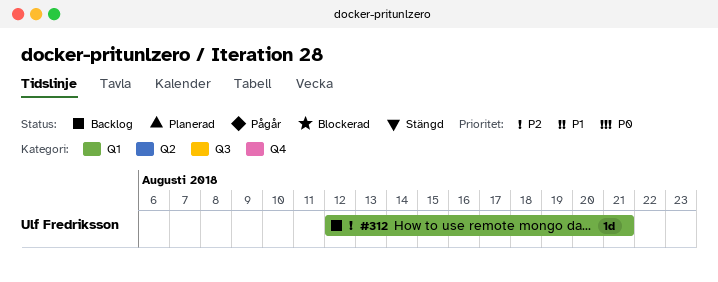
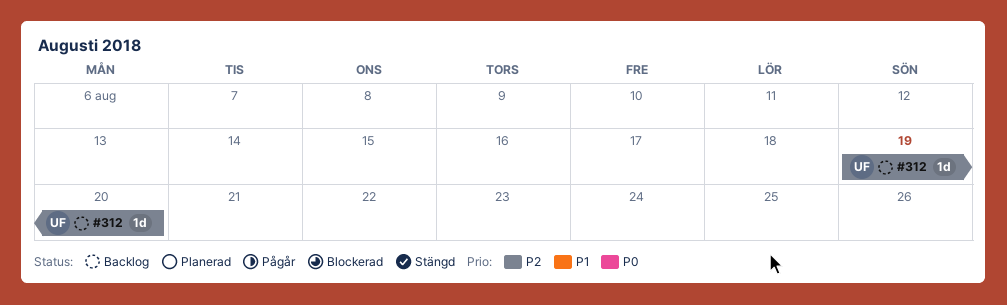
#312, start: Aug 12 -> Aug 19
#312, due: Aug 21 -> Aug 20

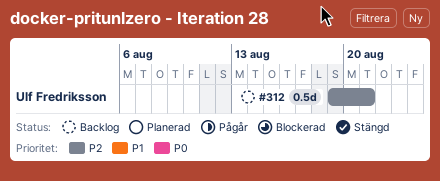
#312, estimate: 1d -> 0.5d
#312, due: Aug 20 -> Aug 21

